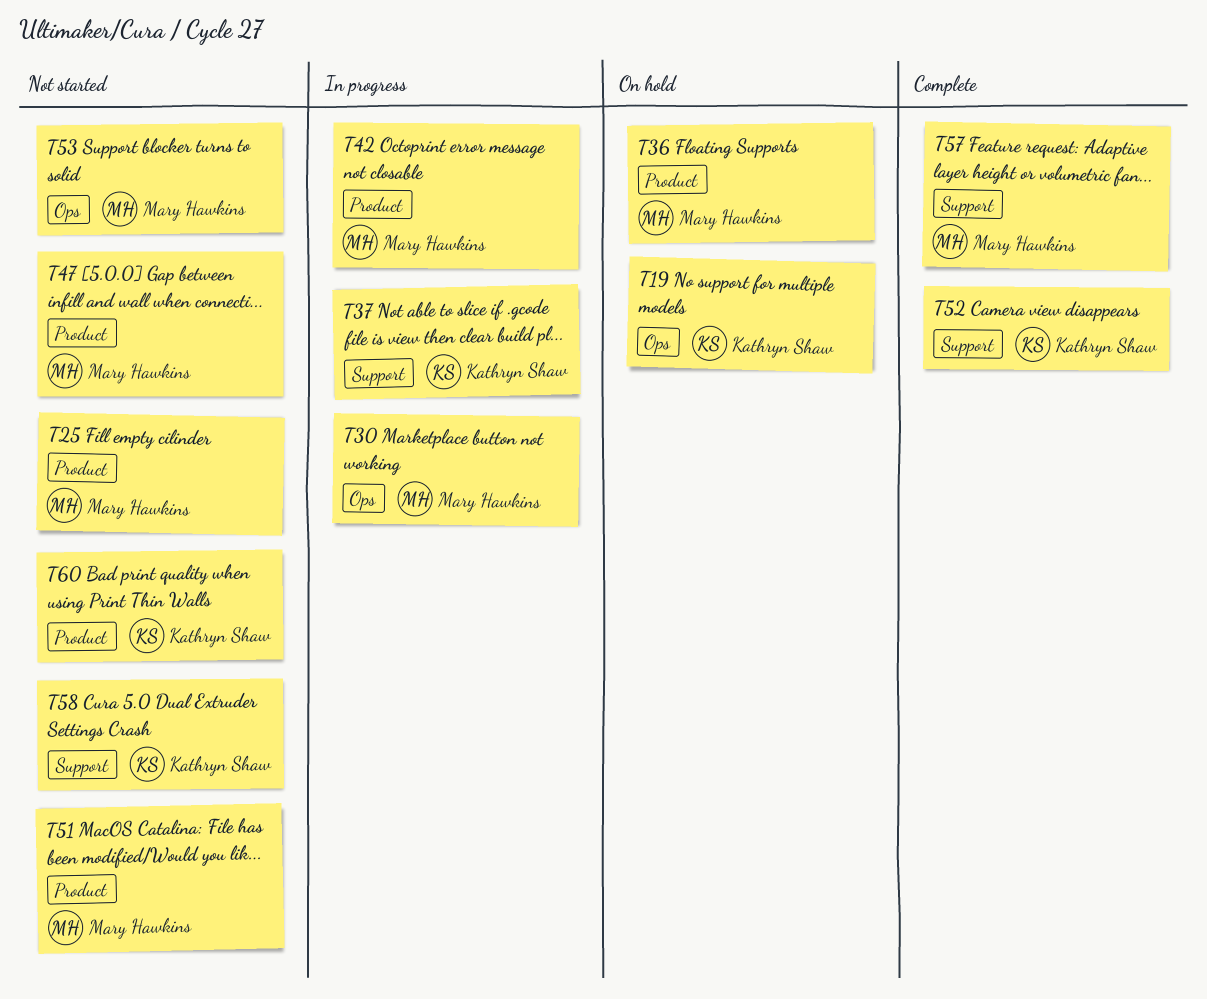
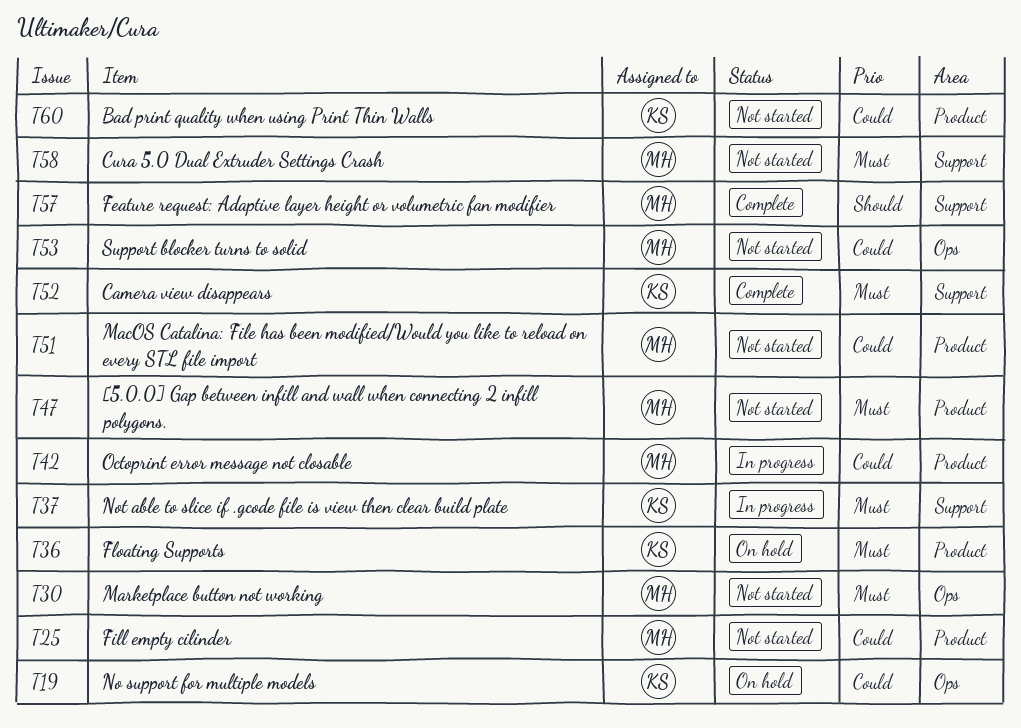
T30, status: In progress -> Not started
T36, owner: Mary Hawkins -> Kathryn Shaw
T58, owner: Kathryn Shaw -> Mary Hawkins

